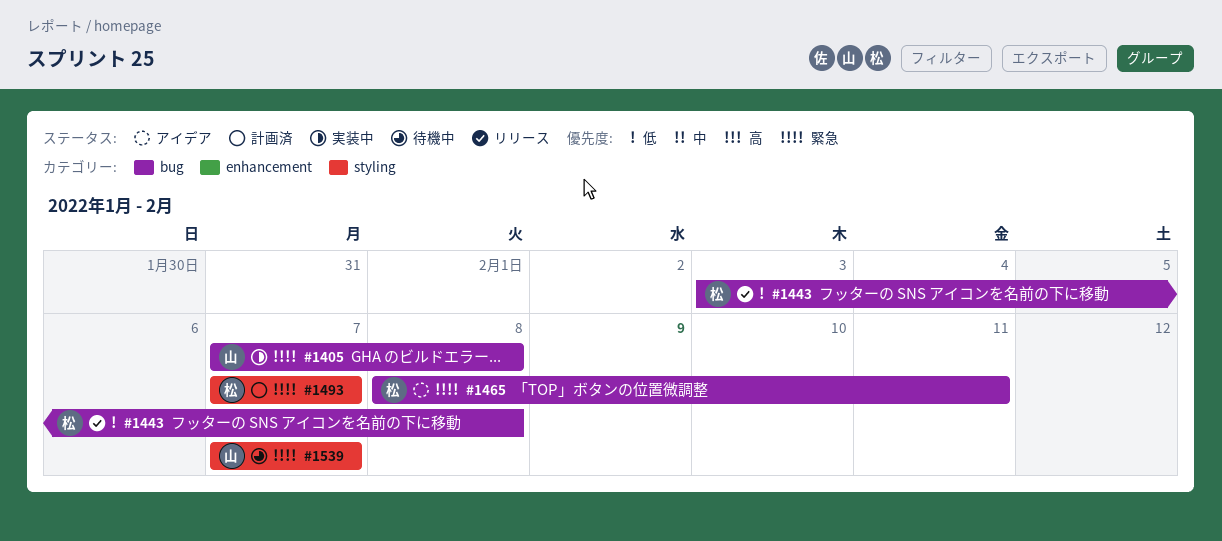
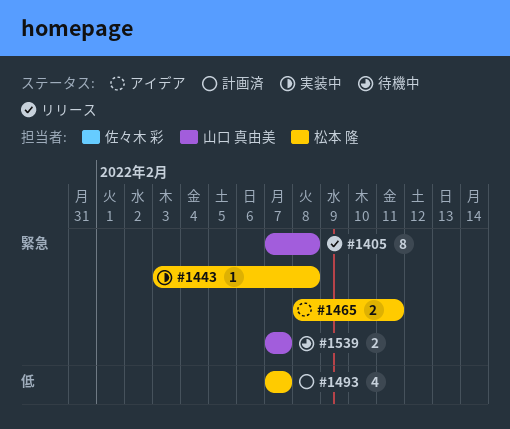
#1405, status: 実装中 -> リリース
#1443, status: リリース -> 実装中
#1443, priority: 低 -> 緊急
#1493, priority: 緊急 -> 低

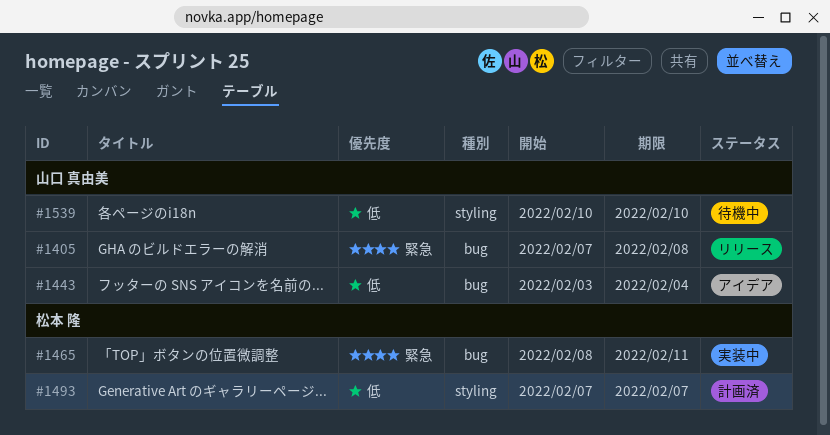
#1443, status: 実装中 -> アイデア
#1443, owner: 松本 隆 -> 山口 真由美
#1443, priority: 緊急 -> 低
#1443, due: Feb 8 -> Feb 4
#1465, status: アイデア -> 実装中
#1539, priority: 緊急 -> 低
#1539, start: Feb 7 -> Feb 10
#1539, due: Feb 7 -> Feb 10

